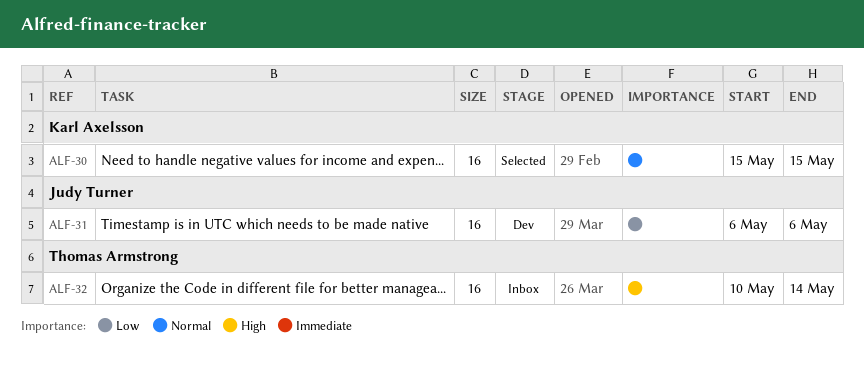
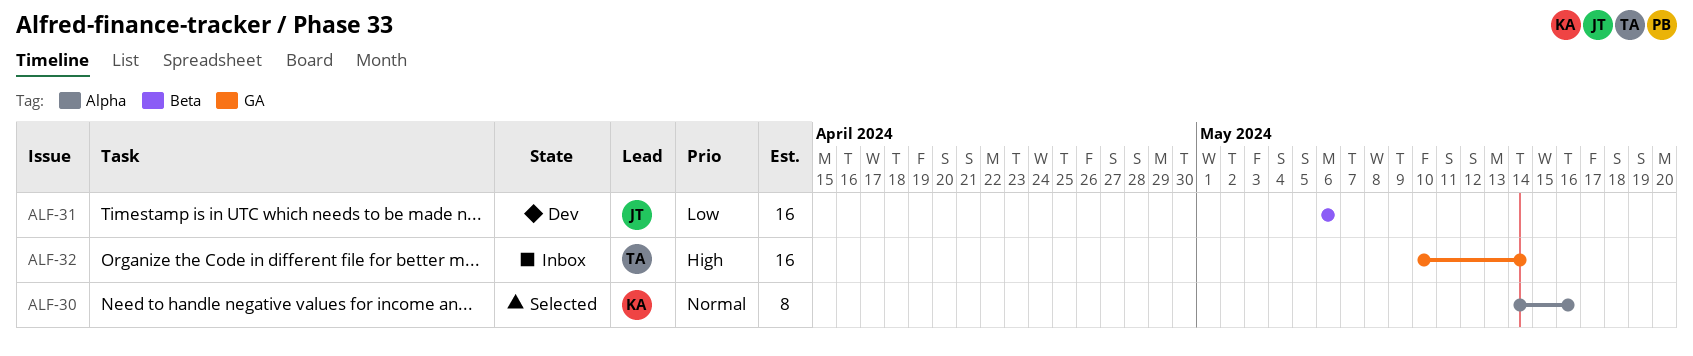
ALF-30, estimate: 16 -> 8
ALF-30, start: May 15 -> May 14
ALF-30, due: May 15 -> May 16

